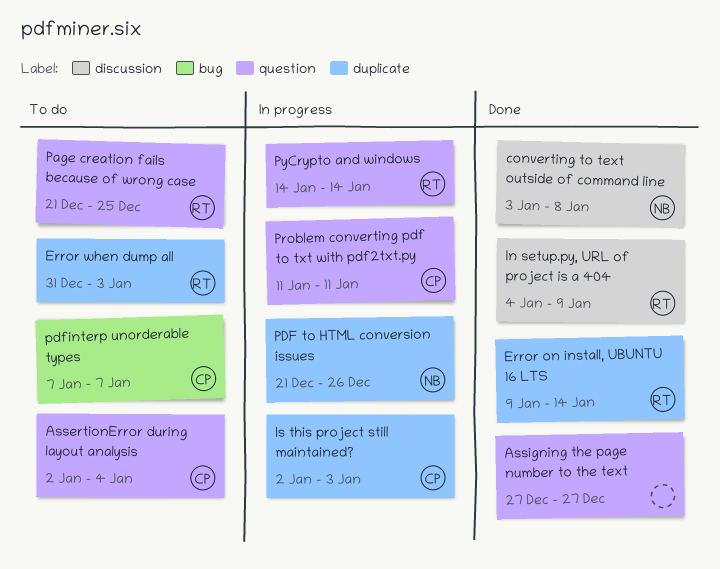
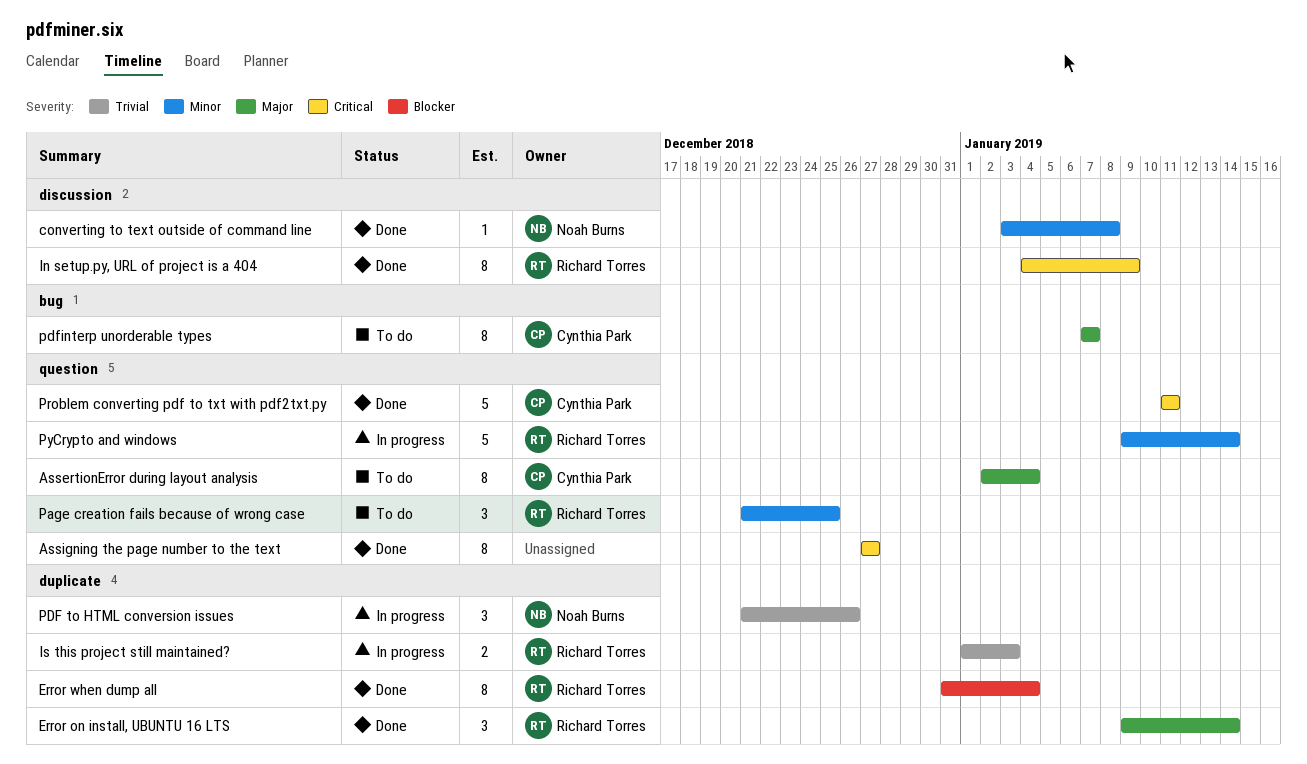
Error when dump all, status: To do -> Done
Error when dump all, due: Jan 3 -> Jan 4
Is this project still maintained?, owner: Cynthia Park -> Richard Torres
Is this project still maintained?, start: Jan 2 -> Jan 1
Problem converting pdf to txt with pdf2txt.py, status: In progress -> Done
PyCrypto and windows, start: Jan 14 -> Jan 9

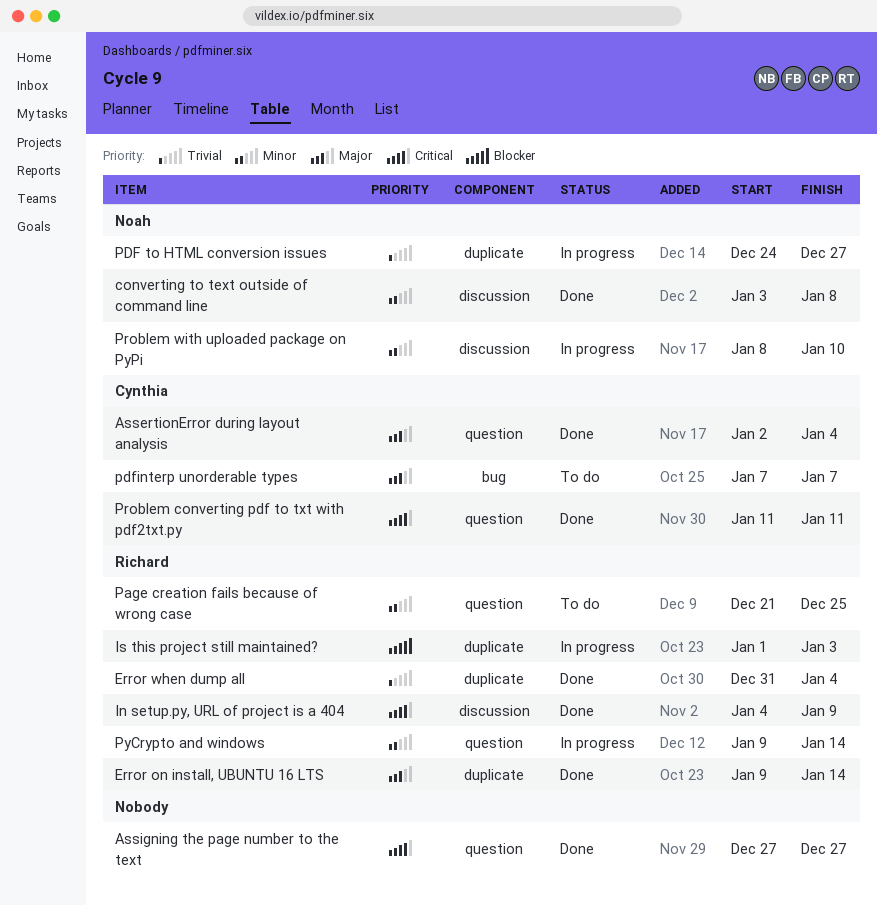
AssertionError during layout analysis, status: To do -> Done
Error when dump all, priority: Blocker -> Trivial
Is this project still maintained?, priority: Trivial -> Blocker
PDF to HTML conversion issues, start: Dec 21 -> Dec 24
PDF to HTML conversion issues, due: Dec 26 -> Dec 27
Problem with uploaded package on PyPi: none -> present

